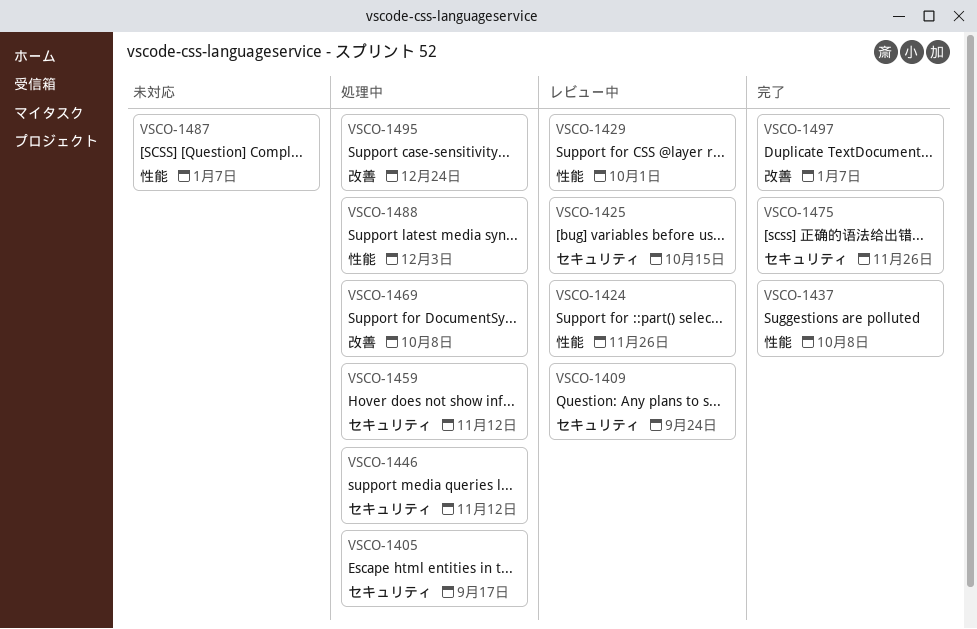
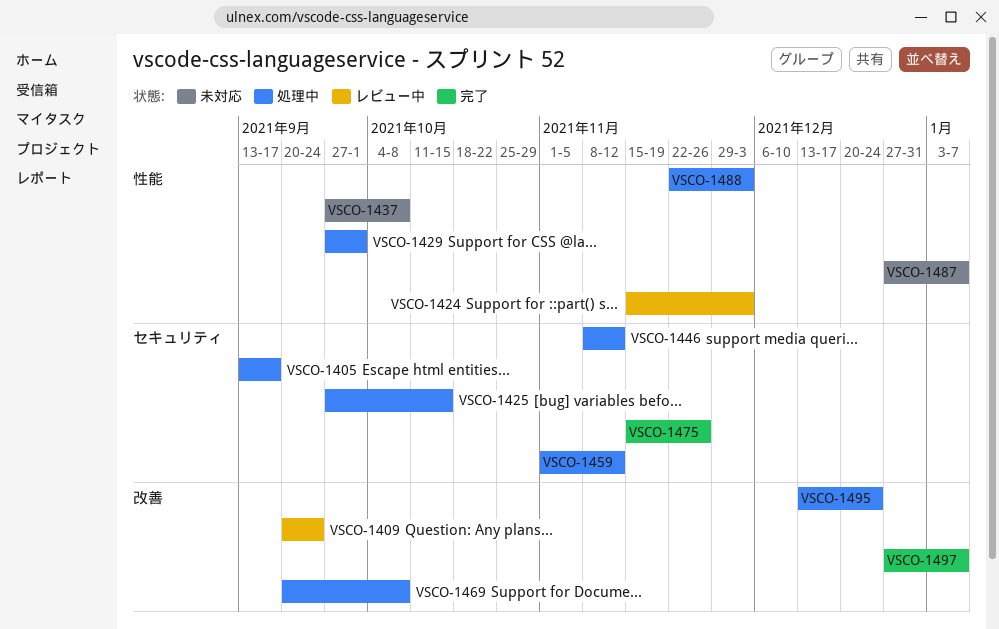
VSCO-1409, label: セキュリティ -> 改善
VSCO-1424, due: Nov 26 -> Dec 3
VSCO-1425, status: レビュー中 -> 処理中
VSCO-1429, status: レビュー中 -> 処理中
VSCO-1437, status: 完了 -> 未対応

